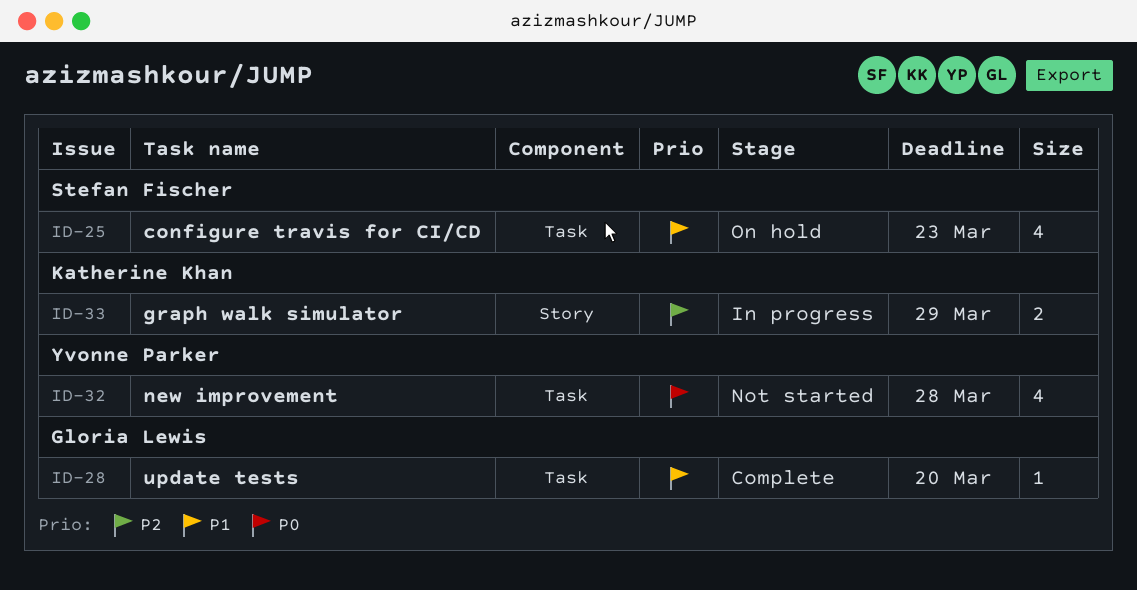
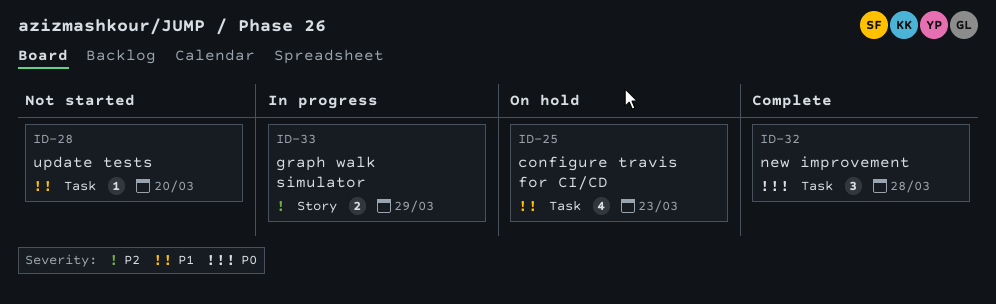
ID-28, status: Complete -> Not started
ID-32, status: Not started -> Complete
ID-32, estimate: 4 -> 3

